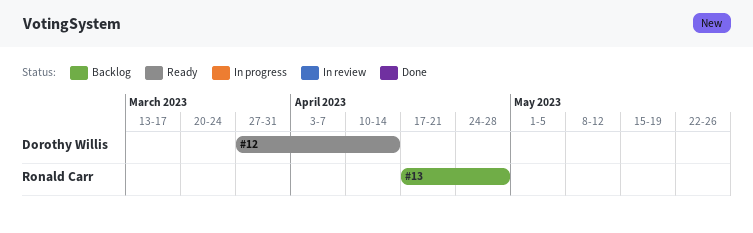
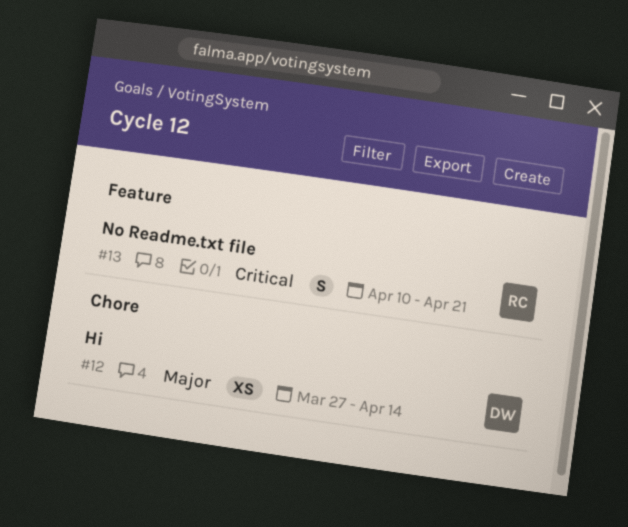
#13, start: Apr 17 -> Apr 10
#13, due: Apr 28 -> Apr 21

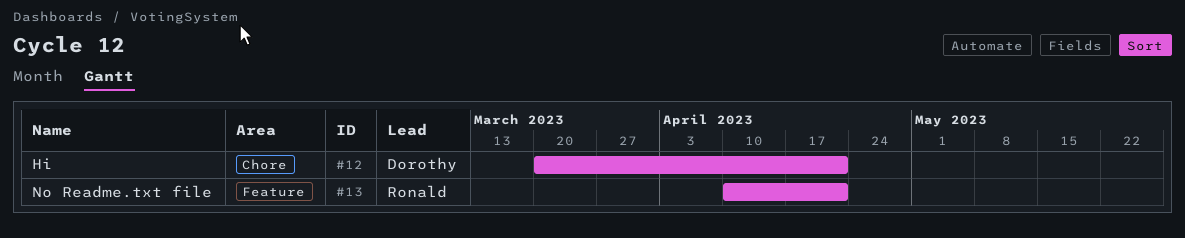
#12, start: Mar 27 -> Mar 20
#12, due: Apr 14 -> Apr 21

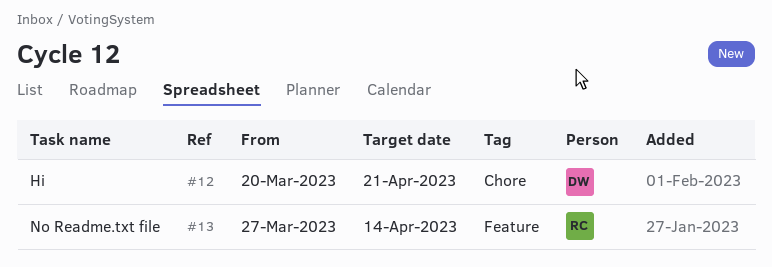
#13, start: Apr 10 -> Mar 27
#13, due: Apr 21 -> Apr 14

